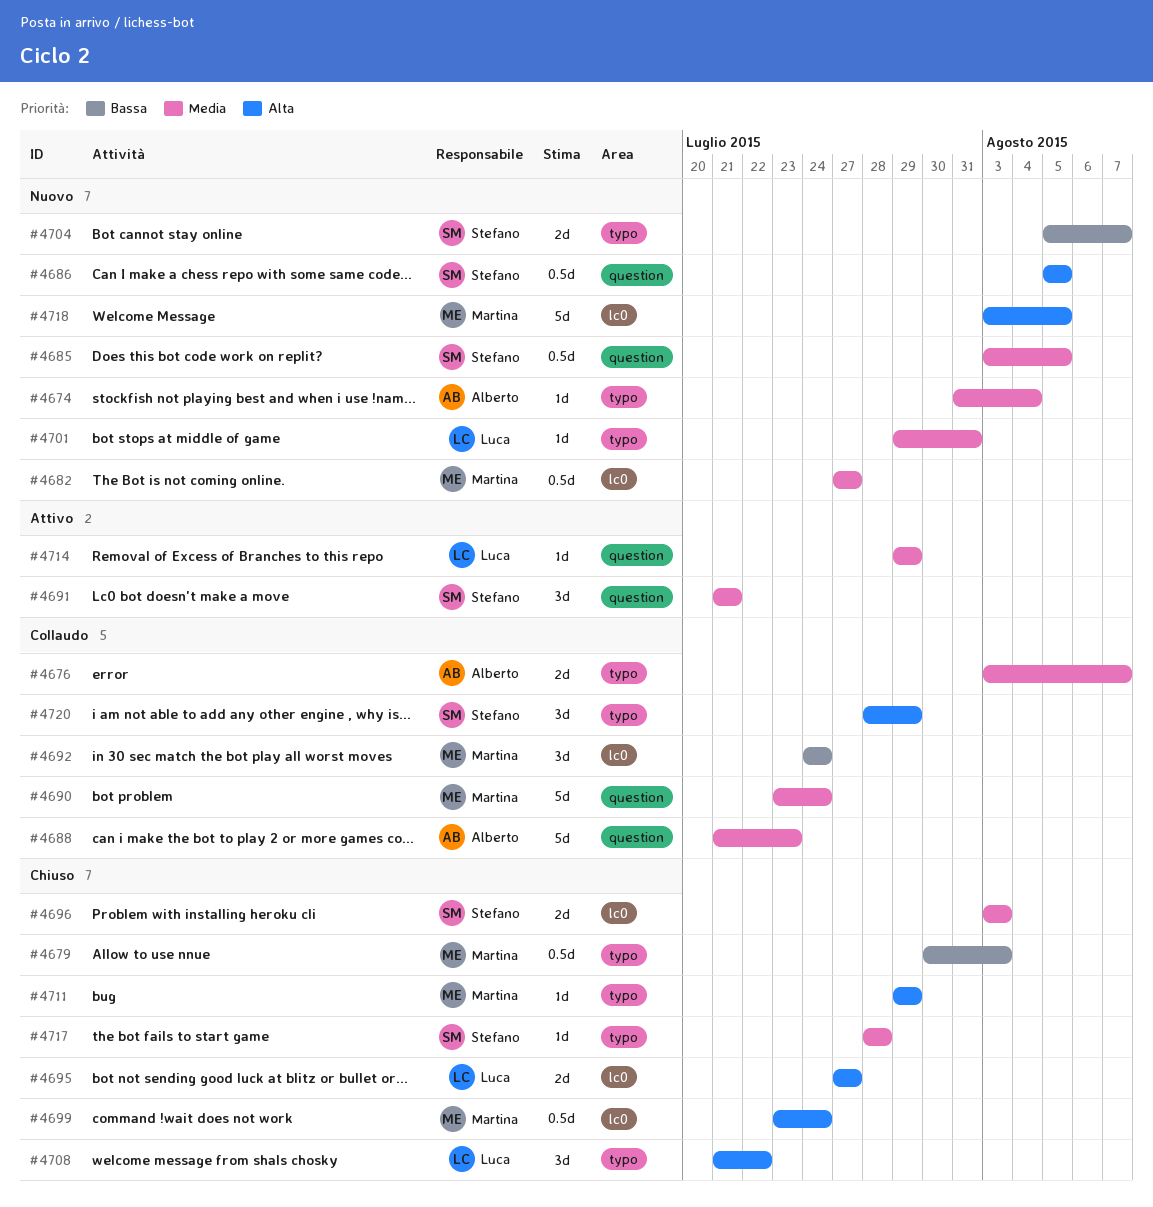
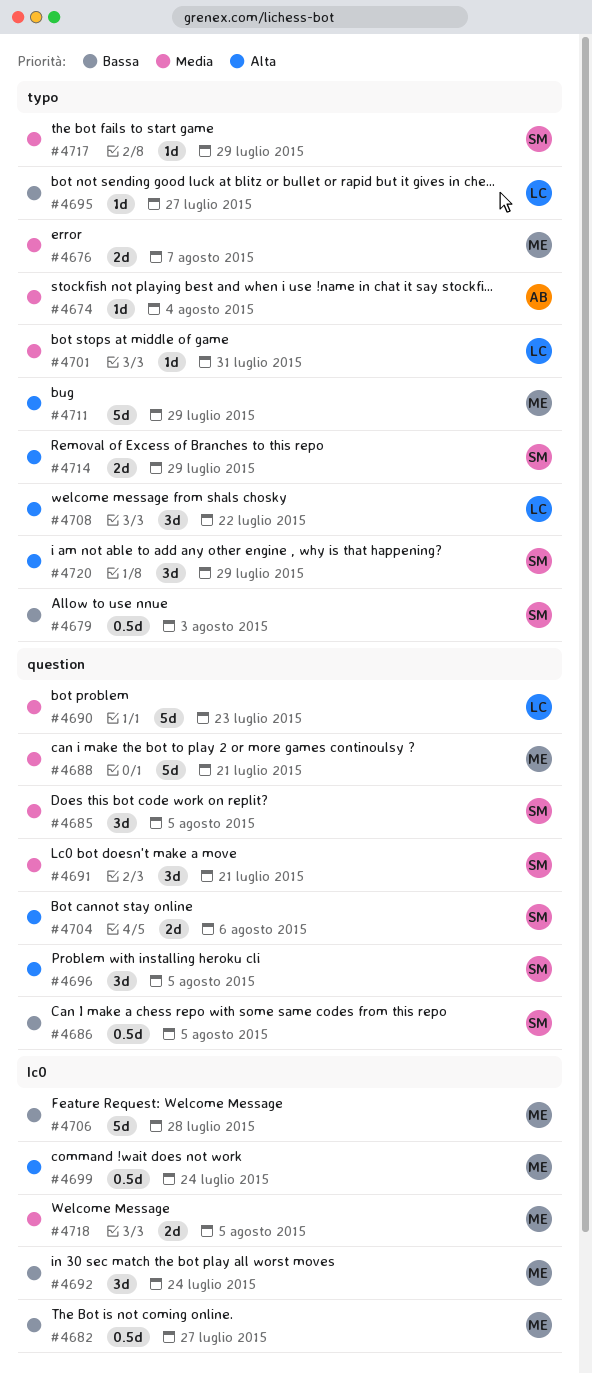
#4676, owner: Alberto -> Martina
#4679, owner: Martina -> Stefano
#4682, priority: Media -> Bassa
#4685, estimate: 0.5d -> 3d
#4686, priority: Alta -> Bassa
#4688, owner: Alberto -> Martina
#4688, due: Jul 23 -> Jul 21
#4690, owner: Martina -> Luca
#4690, due: Jul 24 -> Jul 23
#4695, priority: Alta -> Bassa
#4695, label: lc0 -> typo
#4695, estimate: 2d -> 1d
#4696, priority: Media -> Alta
#4696, label: lc0 -> question
#4696, estimate: 2d -> 3d
#4696, due: Aug 3 -> Aug 5
#4704, priority: Bassa -> Alta
#4704, label: typo -> question
#4704, due: Aug 7 -> Aug 6
#4706: none -> present
#4711, estimate: 1d -> 5d
#4714, owner: Luca -> Stefano
#4714, priority: Media -> Alta
#4714, label: question -> typo
#4714, estimate: 1d -> 2d
#4717, due: Jul 28 -> Jul 29
#4718, priority: Alta -> Media
#4718, estimate: 5d -> 2d

